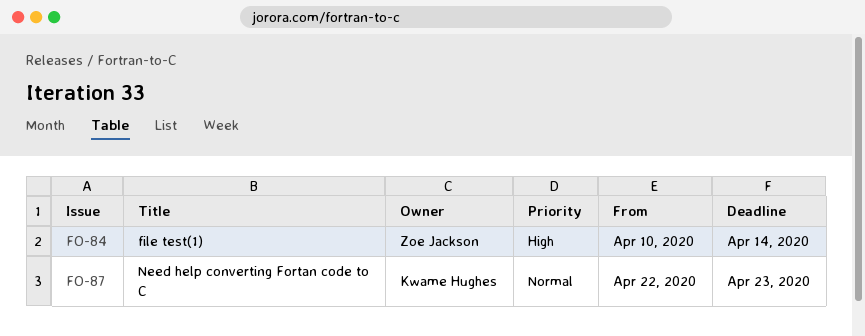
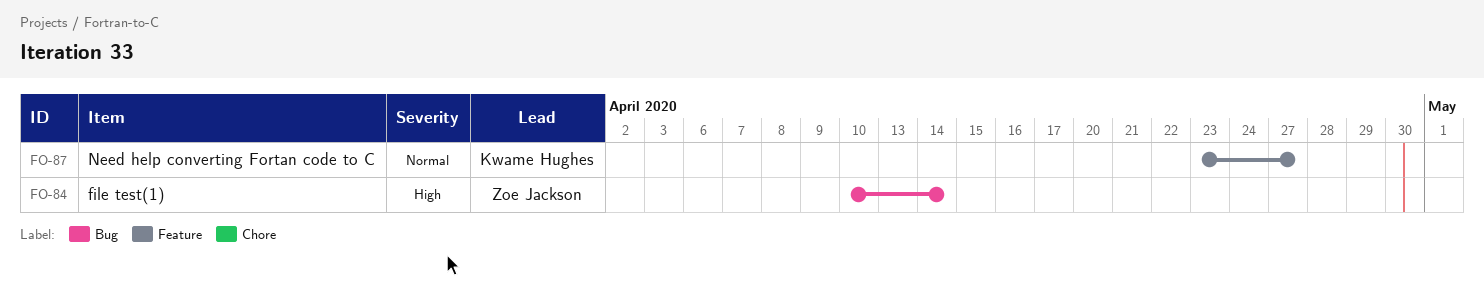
FO-87, start: Apr 22 -> Apr 23
FO-87, due: Apr 23 -> Apr 27

